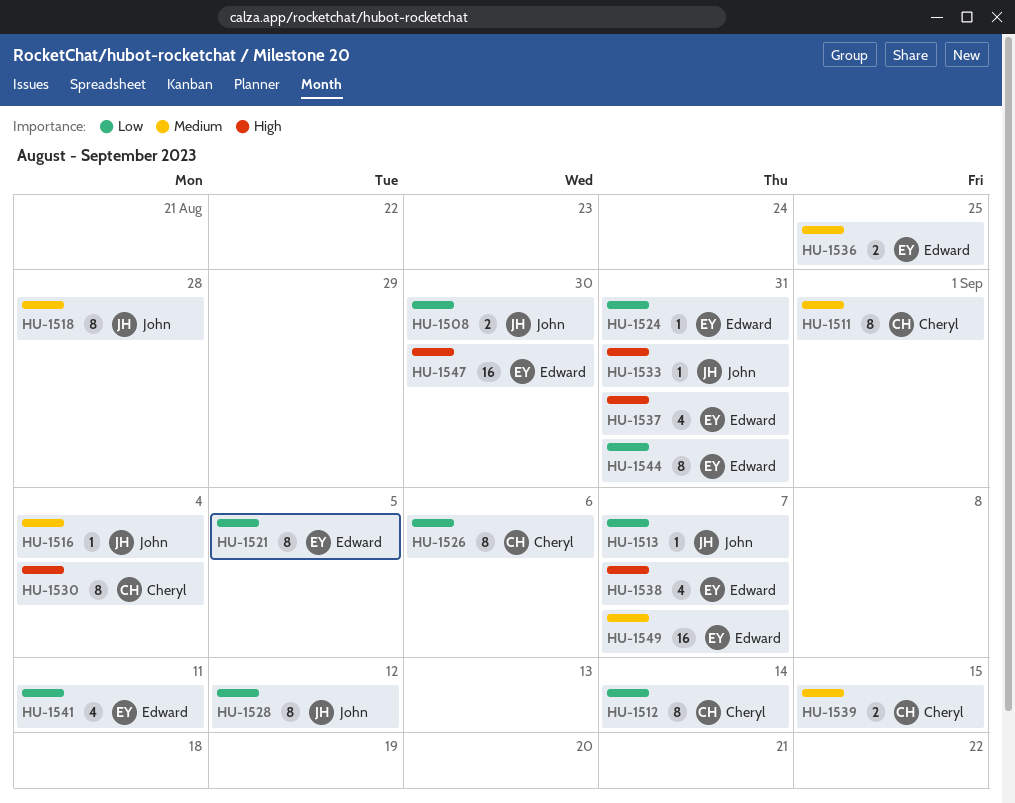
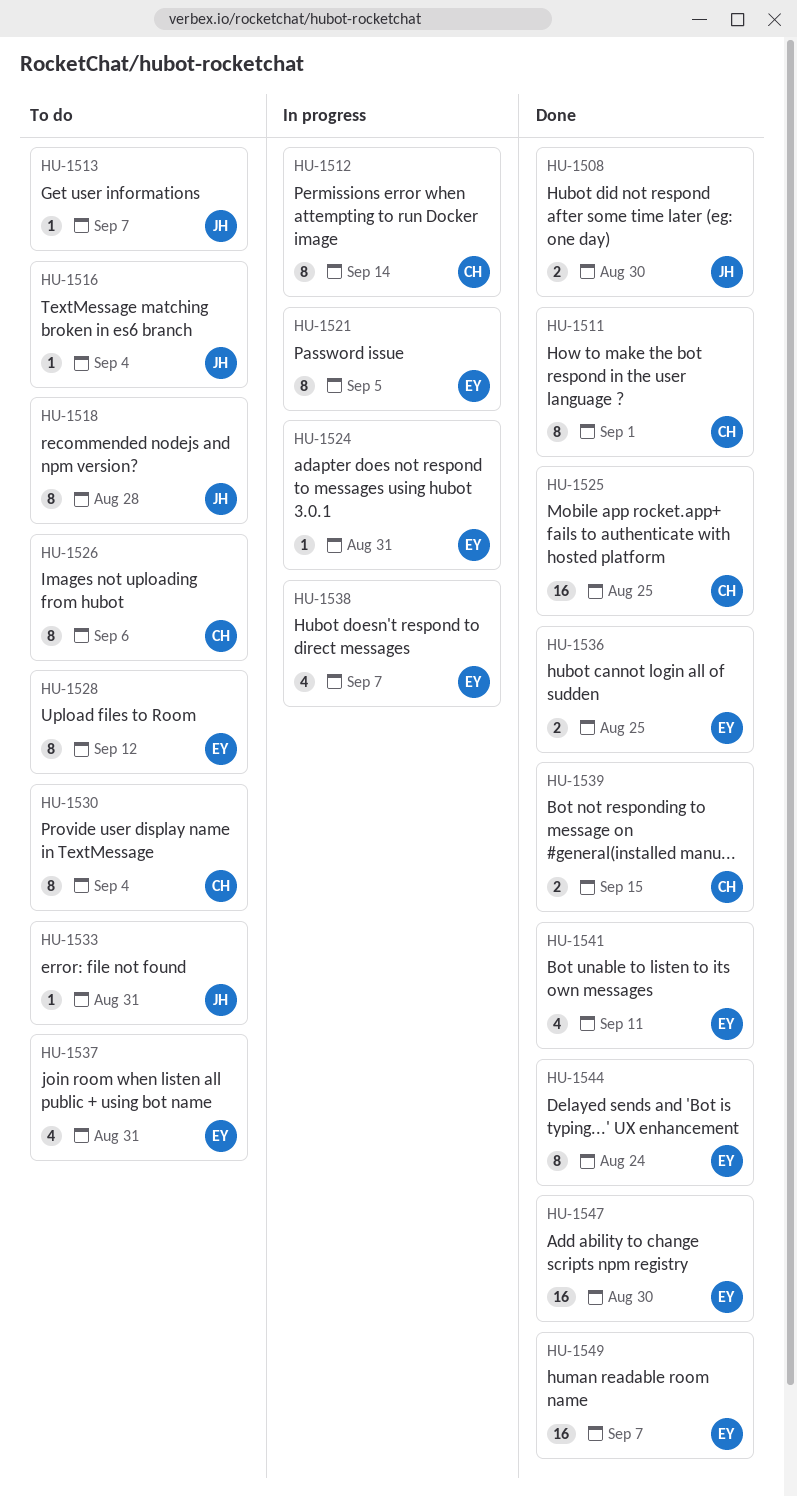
HU-1525: none -> present
HU-1528, owner: John -> Edward
HU-1544, due: Aug 31 -> Aug 24

